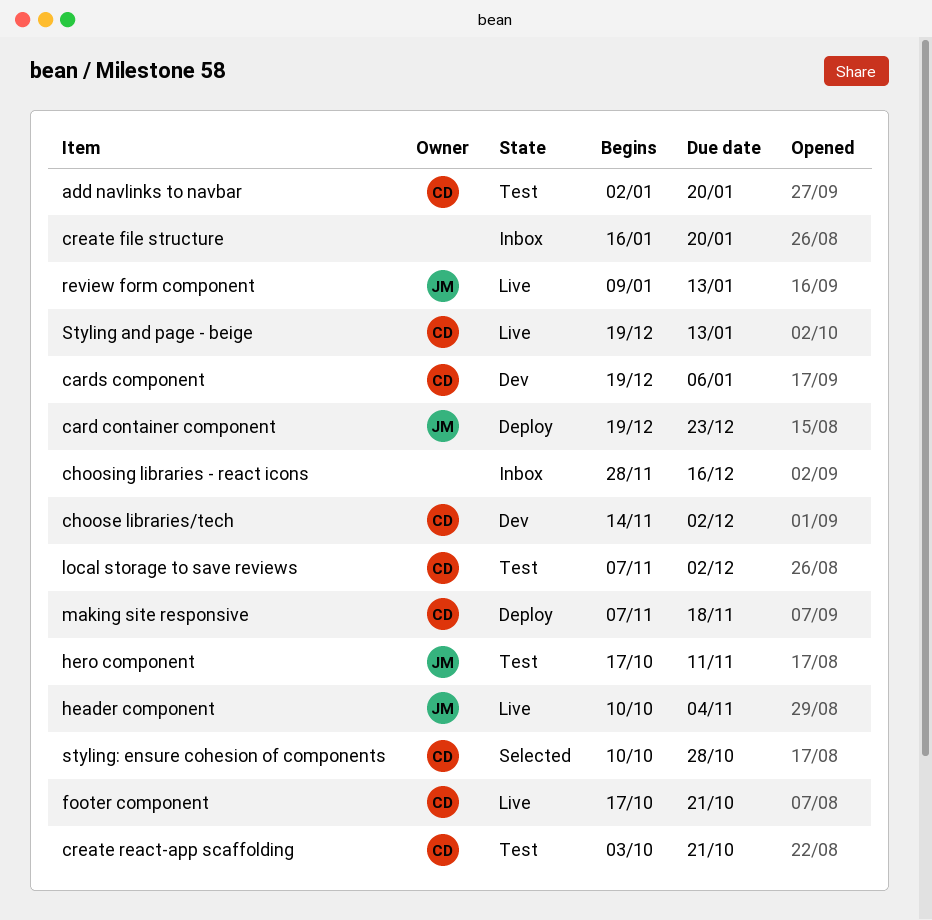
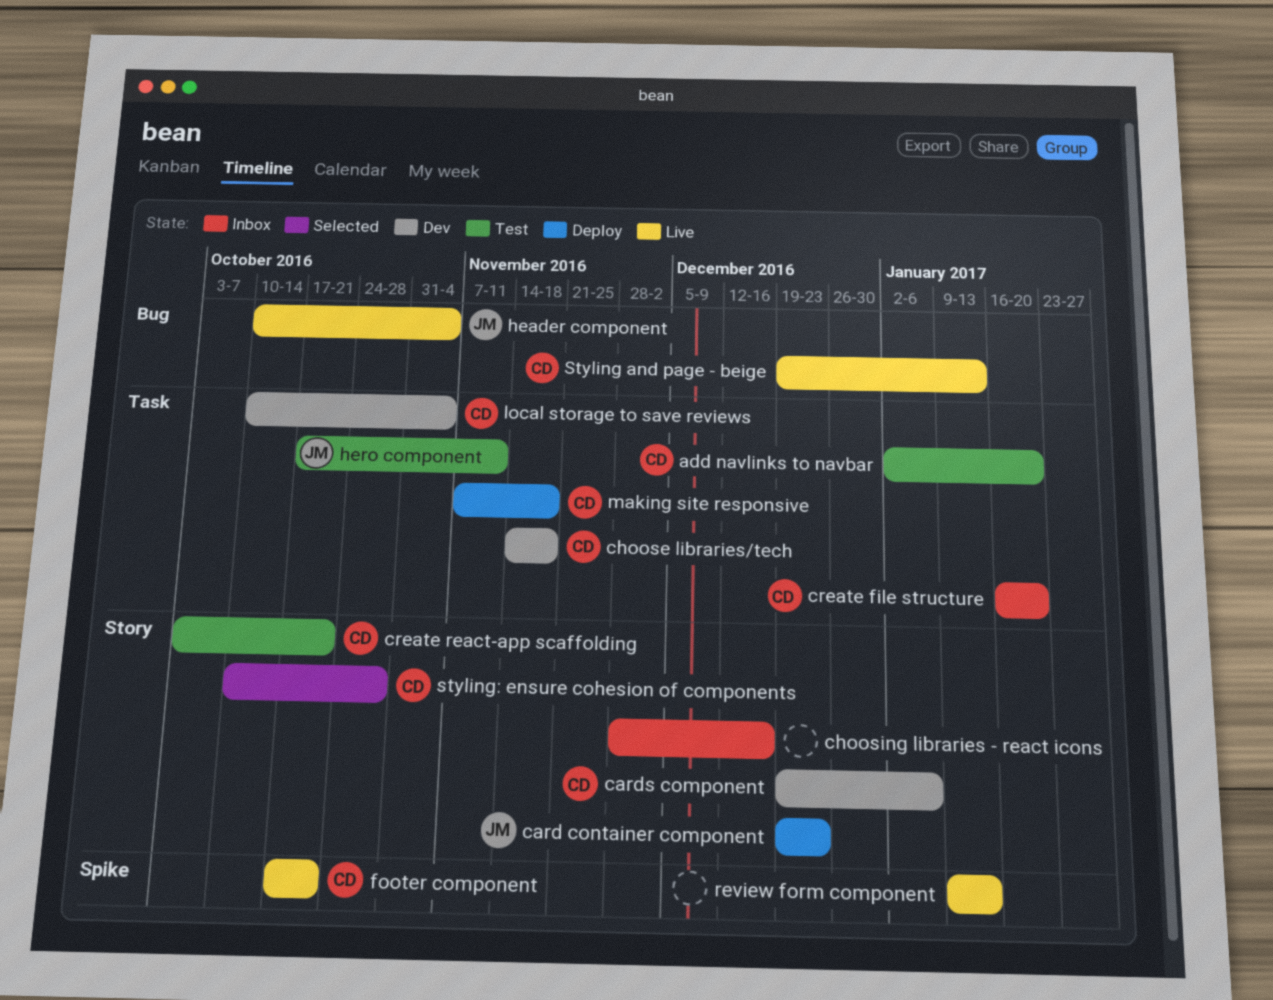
choose libraries/tech, due: Dec 2 -> Nov 18
create file structure, owner: none -> CD
local storage to save reviews, status: Test -> Dev
local storage to save reviews, start: Nov 7 -> Oct 10
local storage to save reviews, due: Dec 2 -> Nov 4
review form component, owner: JM -> none

